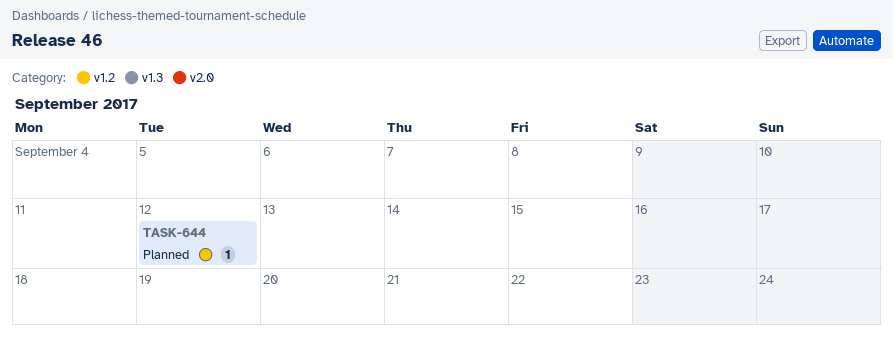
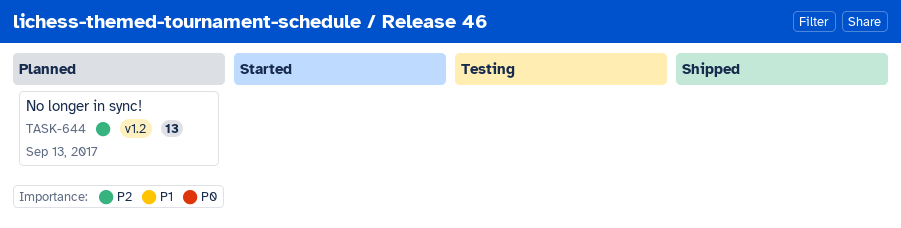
TASK-644, estimate: 1 -> 13
TASK-644, due: Sep 12 -> Sep 13

